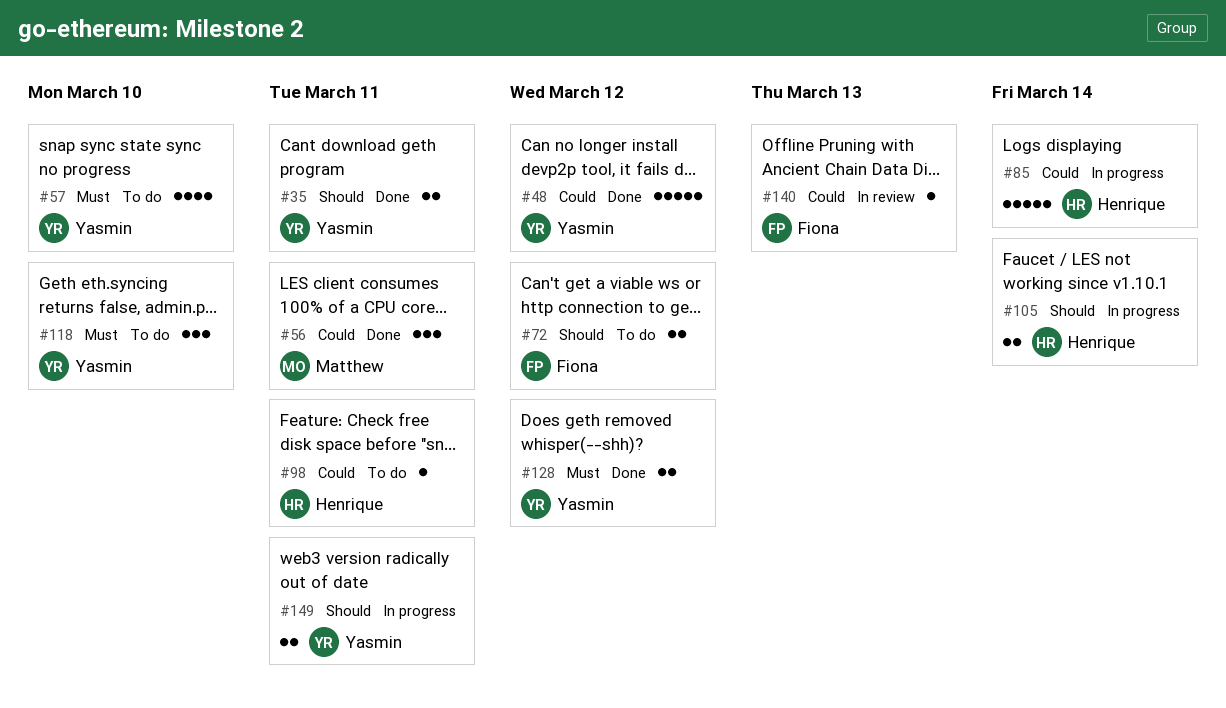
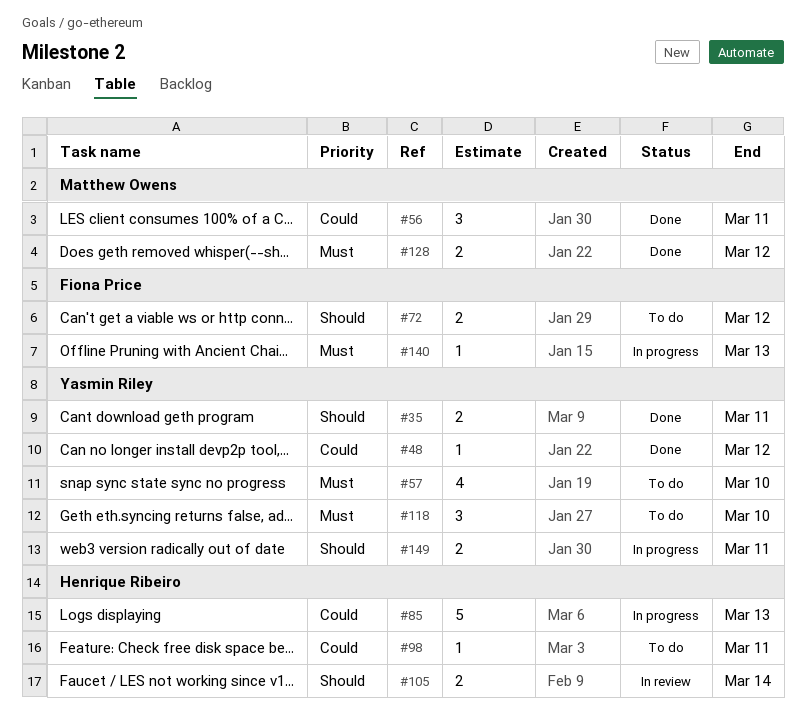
#48, estimate: 5 -> 1
#85, due: Mar 14 -> Mar 13
#105, status: In progress -> In review
#128, owner: Yasmin Riley -> Matthew Owens
#140, status: In review -> In progress
#140, priority: Could -> Must

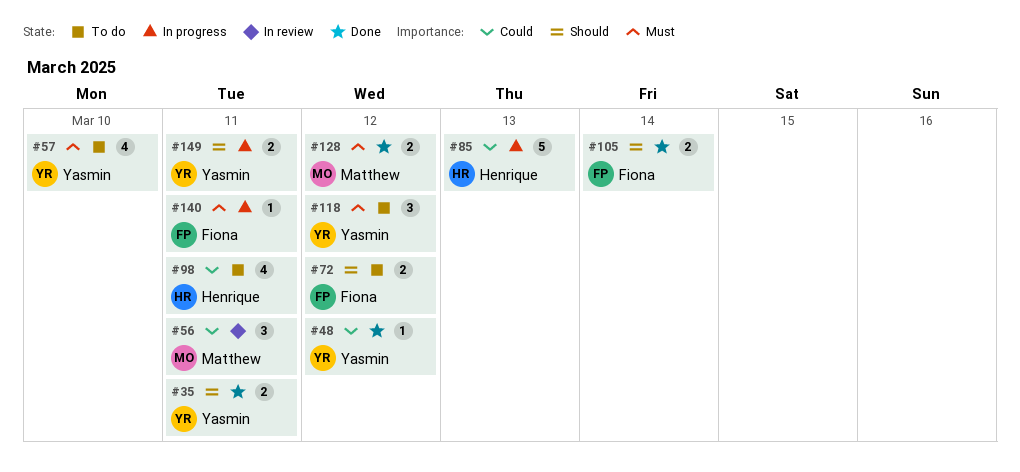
#56, status: Done -> In review
#98, estimate: 1 -> 4
#105, status: In review -> Done
#105, owner: Henrique Ribeiro -> Fiona Price
#118, due: Mar 10 -> Mar 12
#140, due: Mar 13 -> Mar 11

